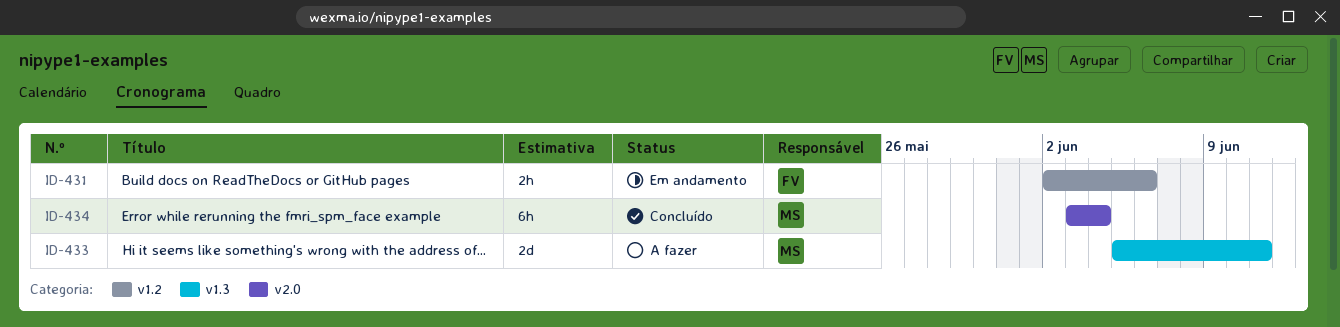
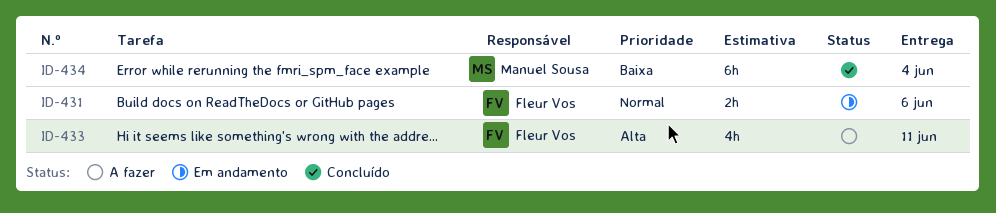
ID-433, owner: Manuel Sousa -> Fleur Vos
ID-433, estimate: 2d -> 4h

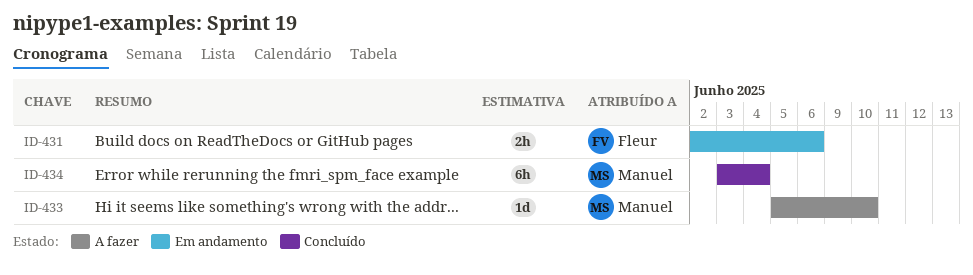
ID-433, owner: Fleur Vos -> Manuel Sousa
ID-433, estimate: 4h -> 1d
ID-433, due: Jun 11 -> Jun 10

